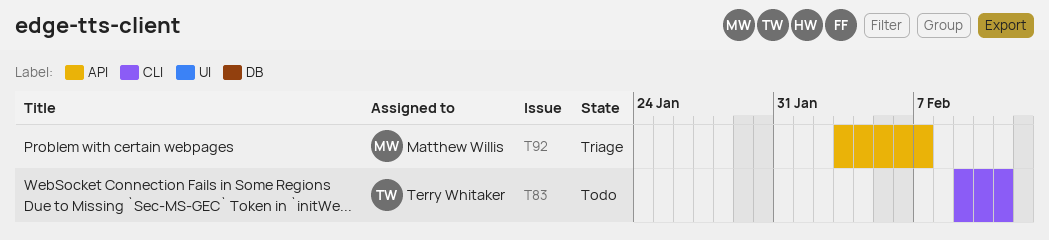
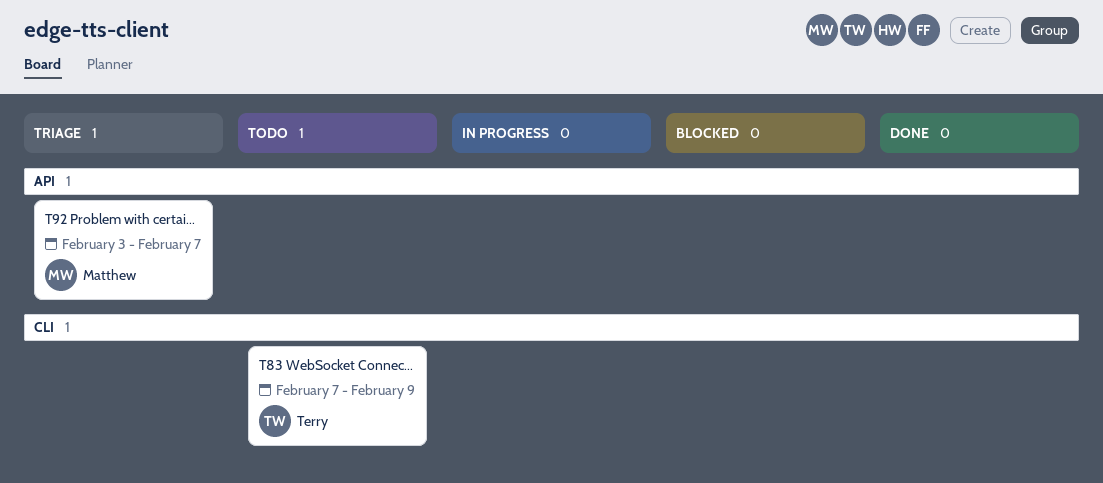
T83, start: Feb 9 -> Feb 7
T83, due: Feb 11 -> Feb 9

